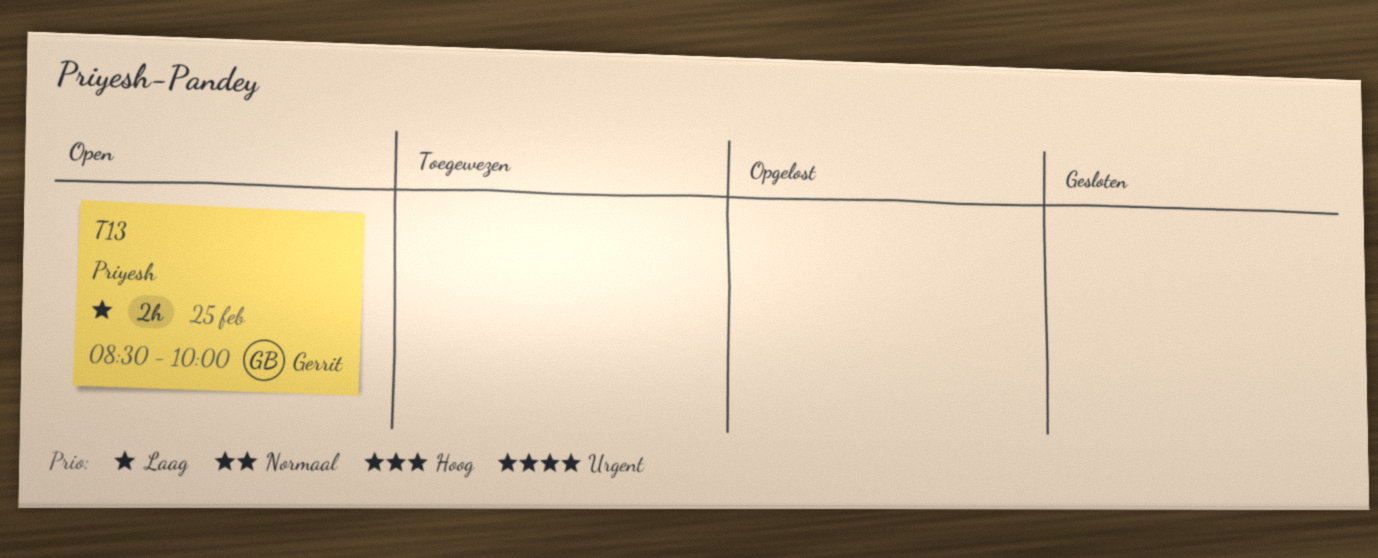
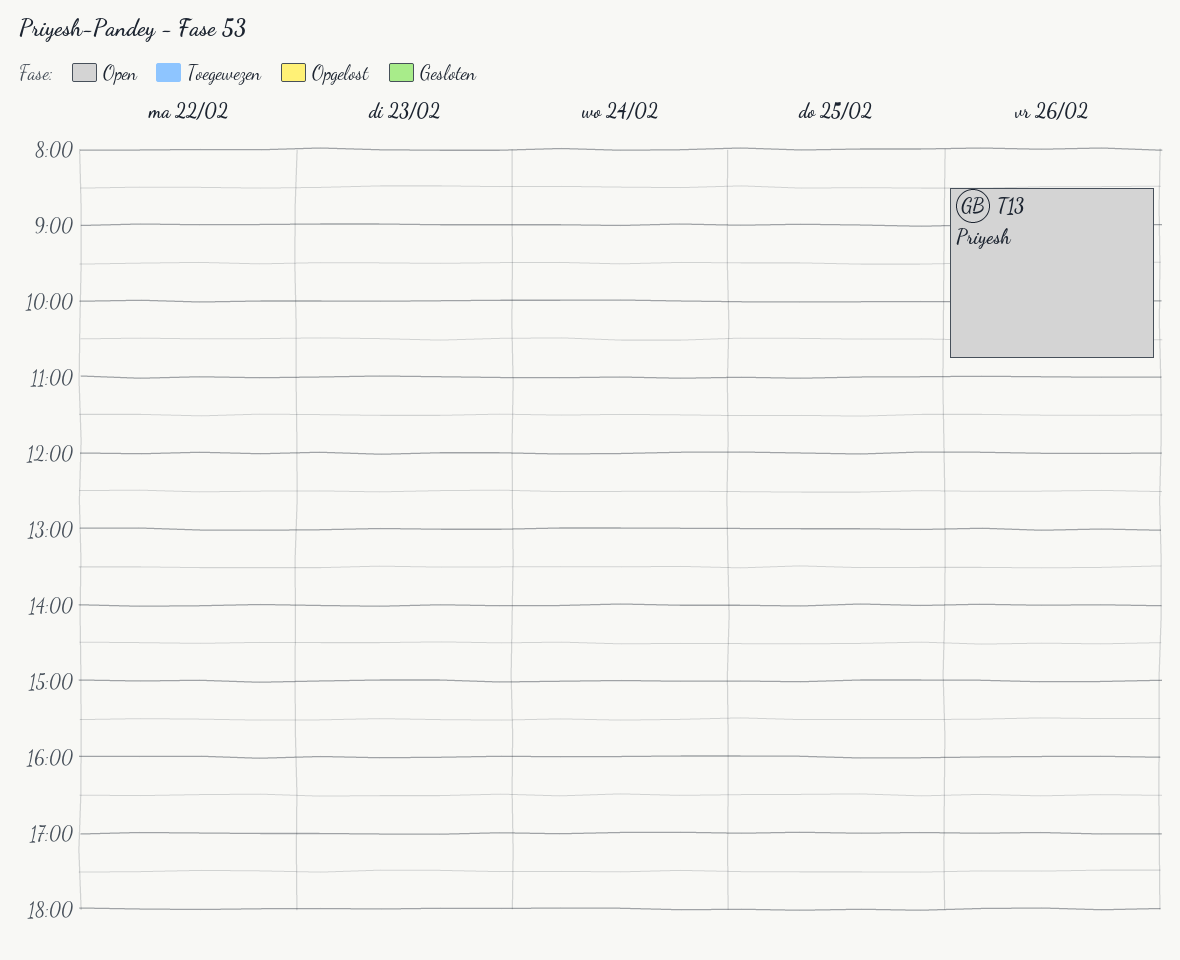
T13, day: Feb 25 -> Feb 26
T13, ends: 10:00 -> 10:45

